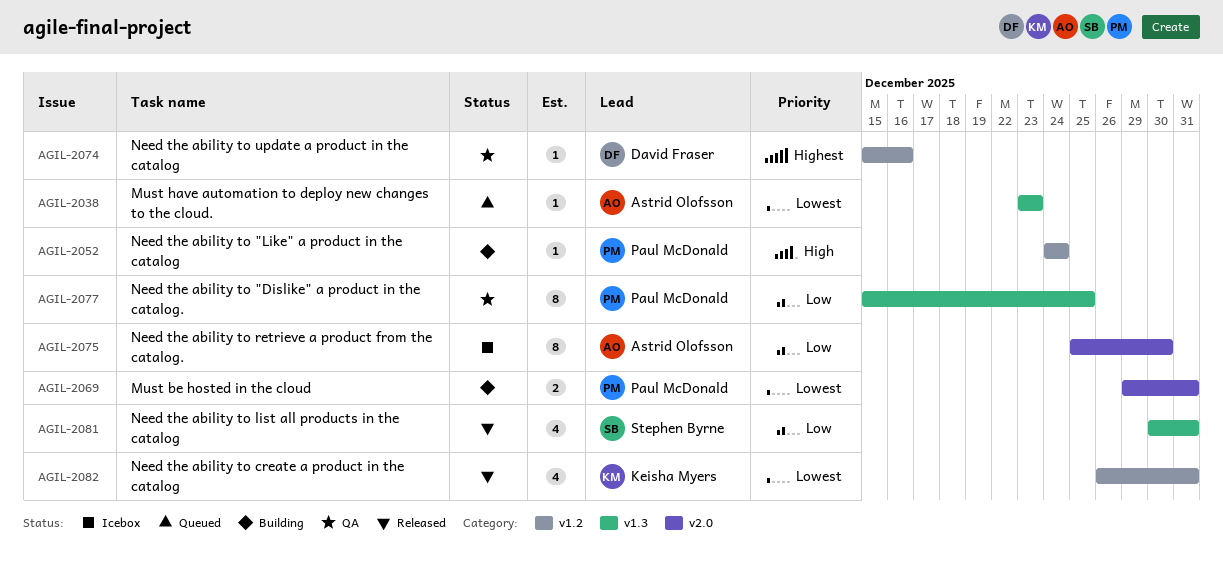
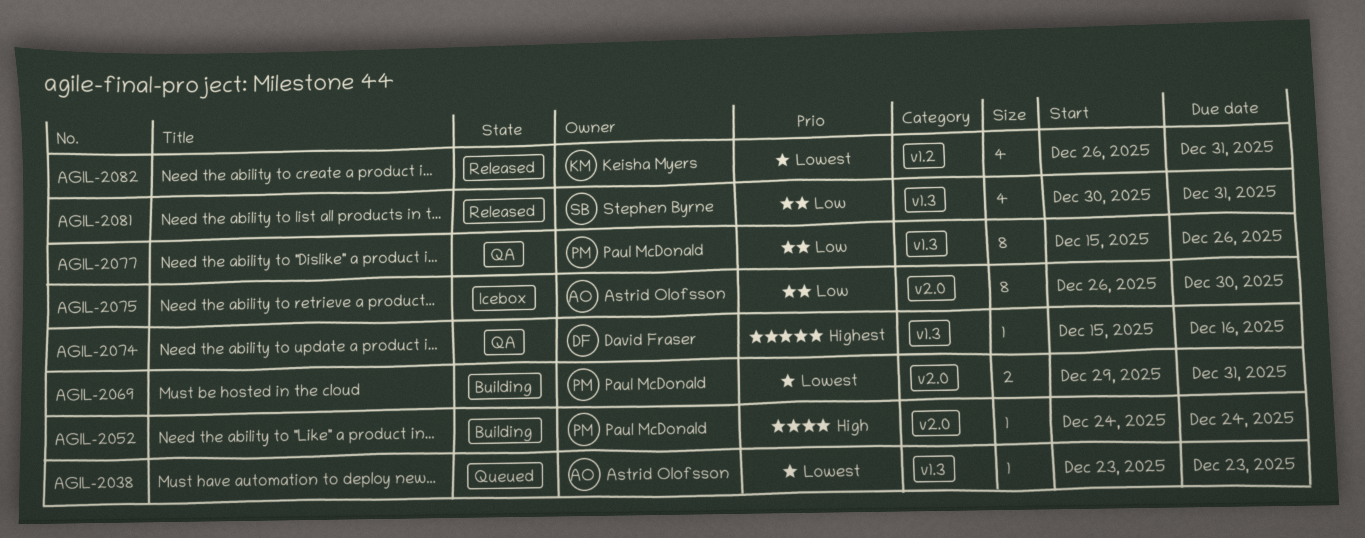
AGIL-2052, label: v1.2 -> v2.0
AGIL-2074, label: v1.2 -> v1.3
AGIL-2075, start: Dec 25 -> Dec 26
AGIL-2077, due: Dec 25 -> Dec 26

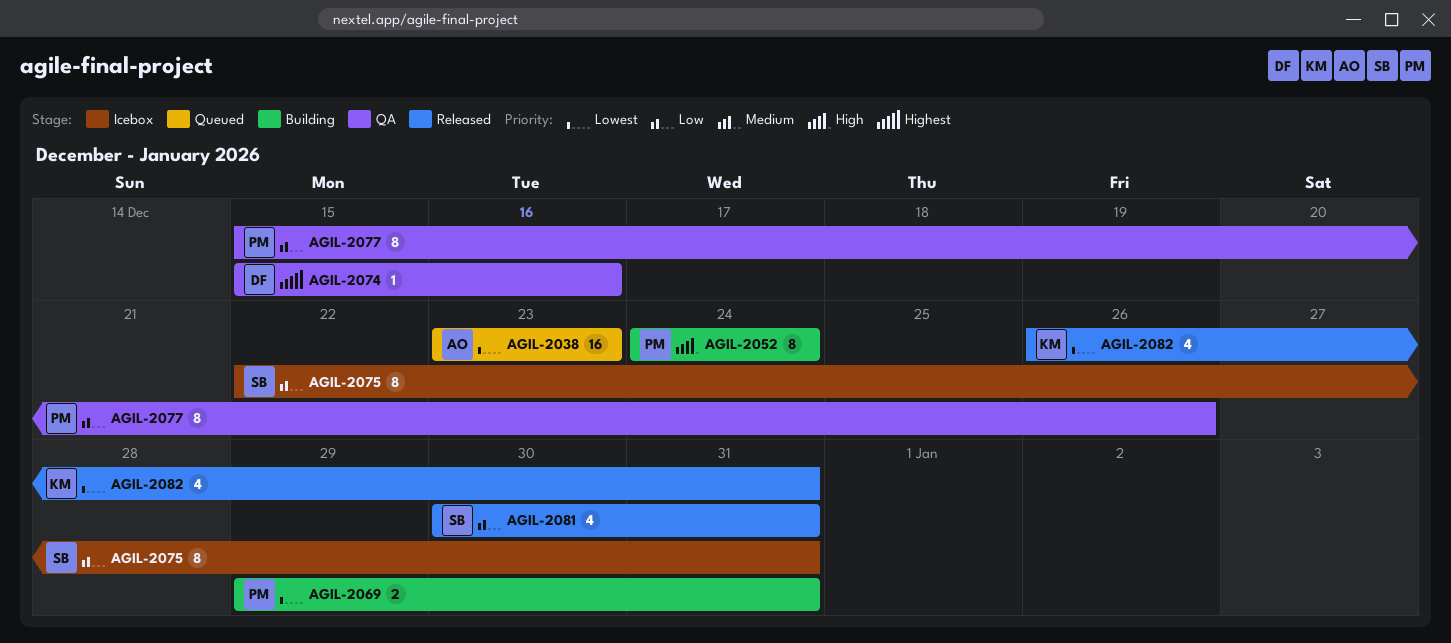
AGIL-2038, estimate: 1 -> 16
AGIL-2052, estimate: 1 -> 8
AGIL-2075, owner: Astrid Olofsson -> Stephen Byrne
AGIL-2075, start: Dec 26 -> Dec 22
AGIL-2075, due: Dec 30 -> Dec 31

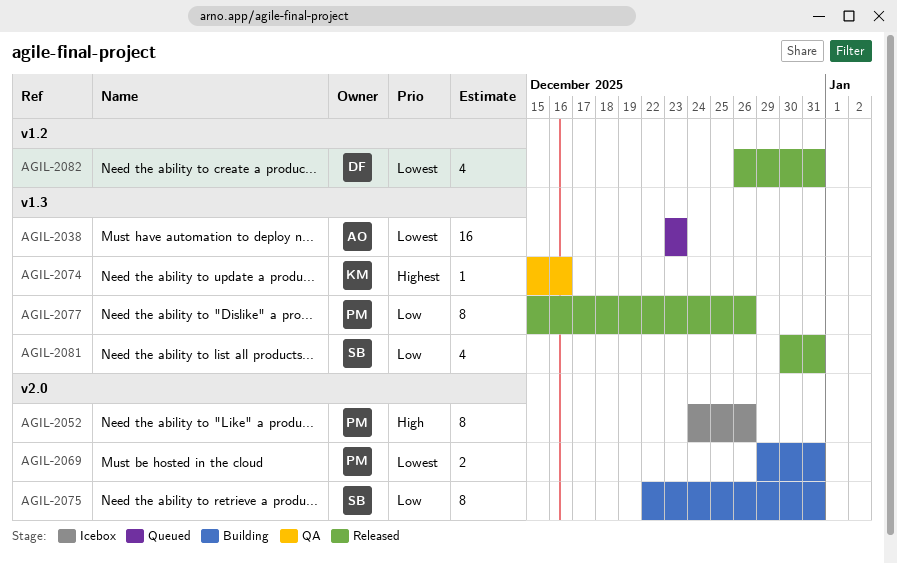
AGIL-2052, status: Building -> Icebox
AGIL-2052, due: Dec 24 -> Dec 26
AGIL-2074, owner: DF -> KM
AGIL-2075, status: Icebox -> Building
AGIL-2077, status: QA -> Released
AGIL-2082, owner: KM -> DF

